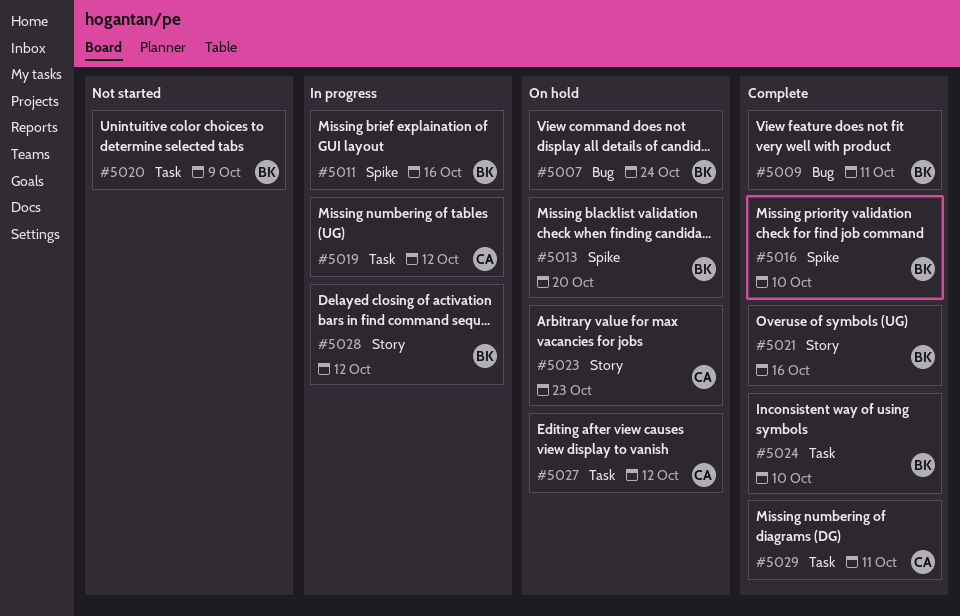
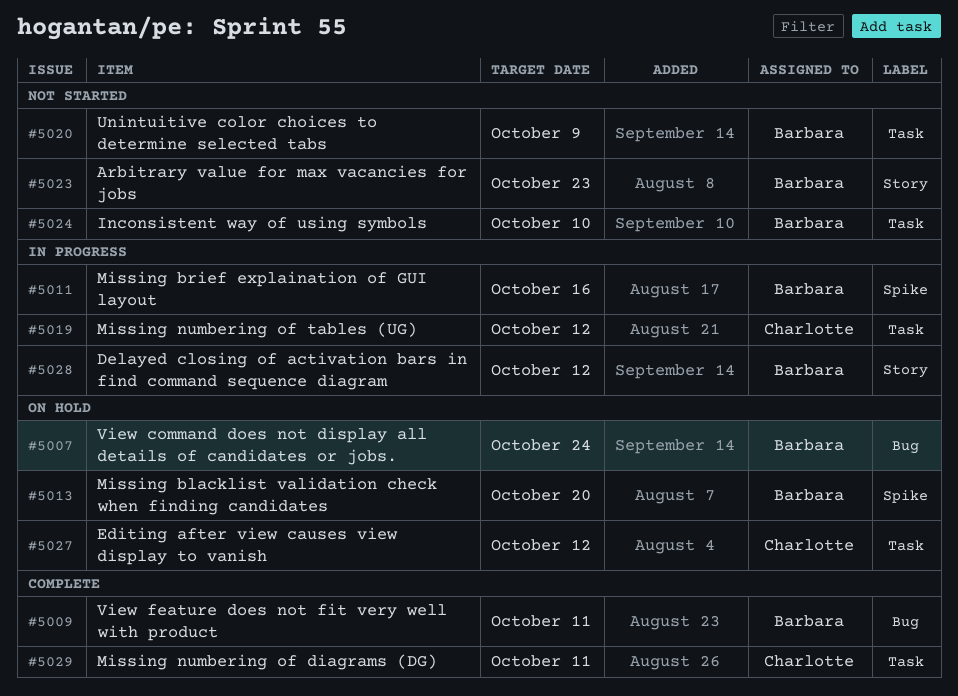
#5016: present -> none
#5021: present -> none
#5023, status: On hold -> Not started
#5023, owner: Charlotte -> Barbara
#5024, status: Complete -> Not started

